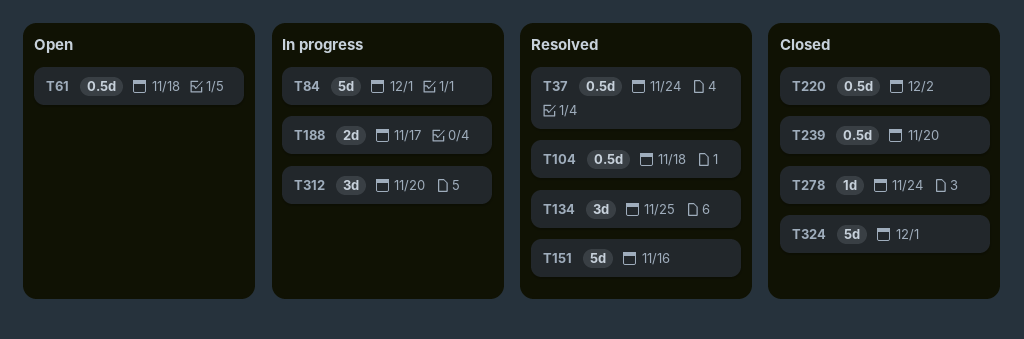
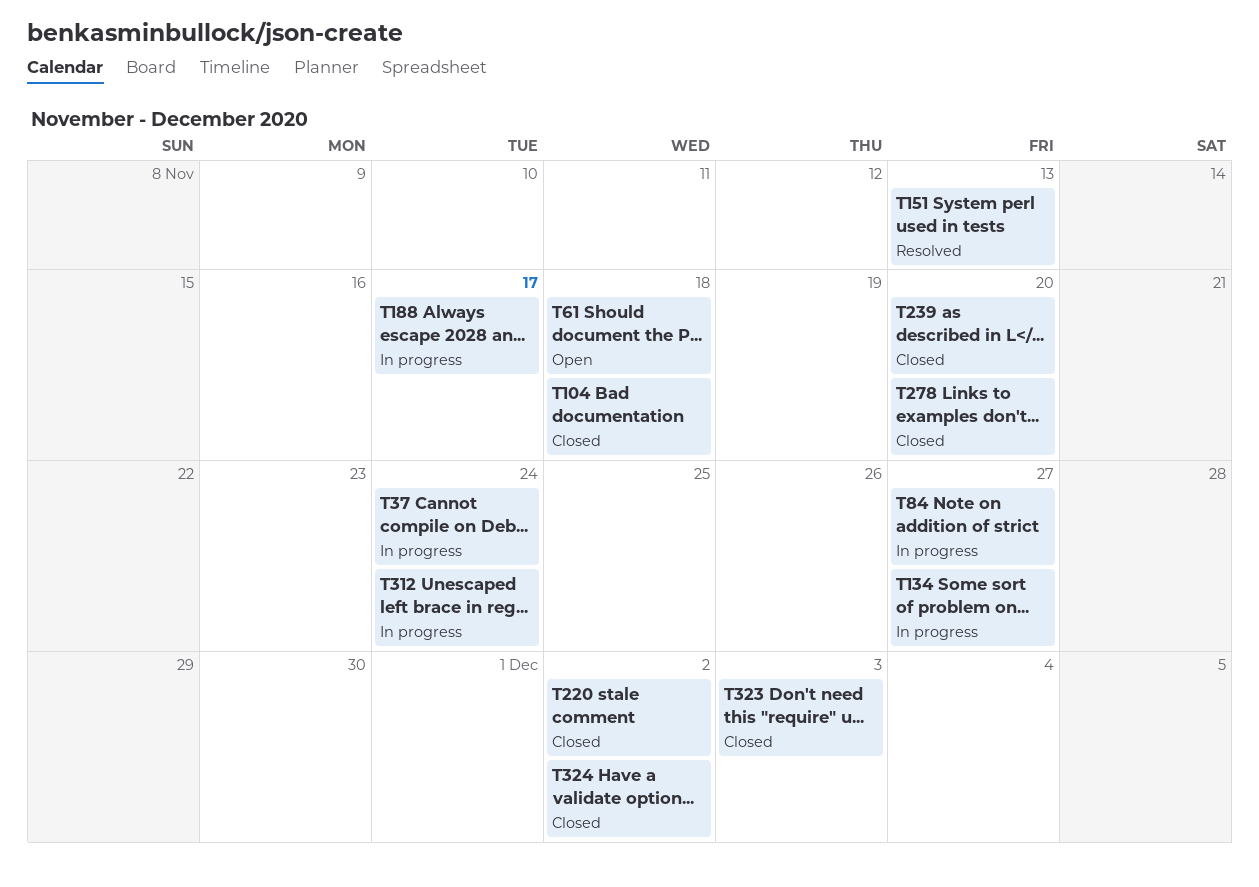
T37, status: Resolved -> In progress
T84, due: Dec 1 -> Nov 27
T104, status: Resolved -> Closed
T134, status: Resolved -> In progress
T134, due: Nov 25 -> Nov 27
T151, due: Nov 16 -> Nov 13
T278, due: Nov 24 -> Nov 20
T312, due: Nov 20 -> Nov 24
T323: none -> present
T324, due: Dec 1 -> Dec 2

